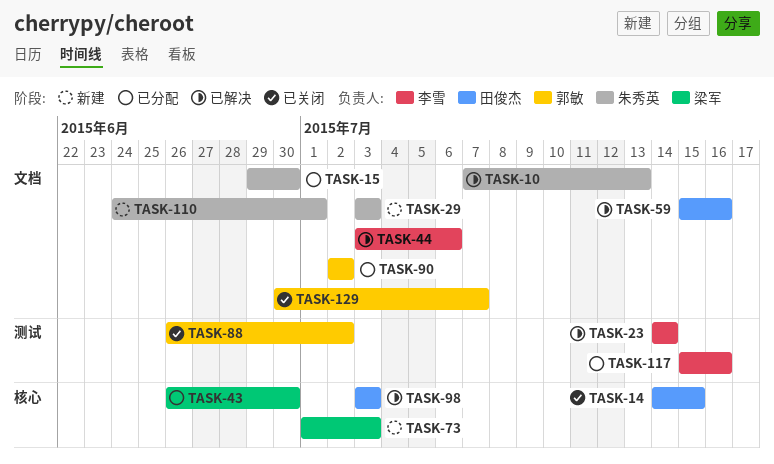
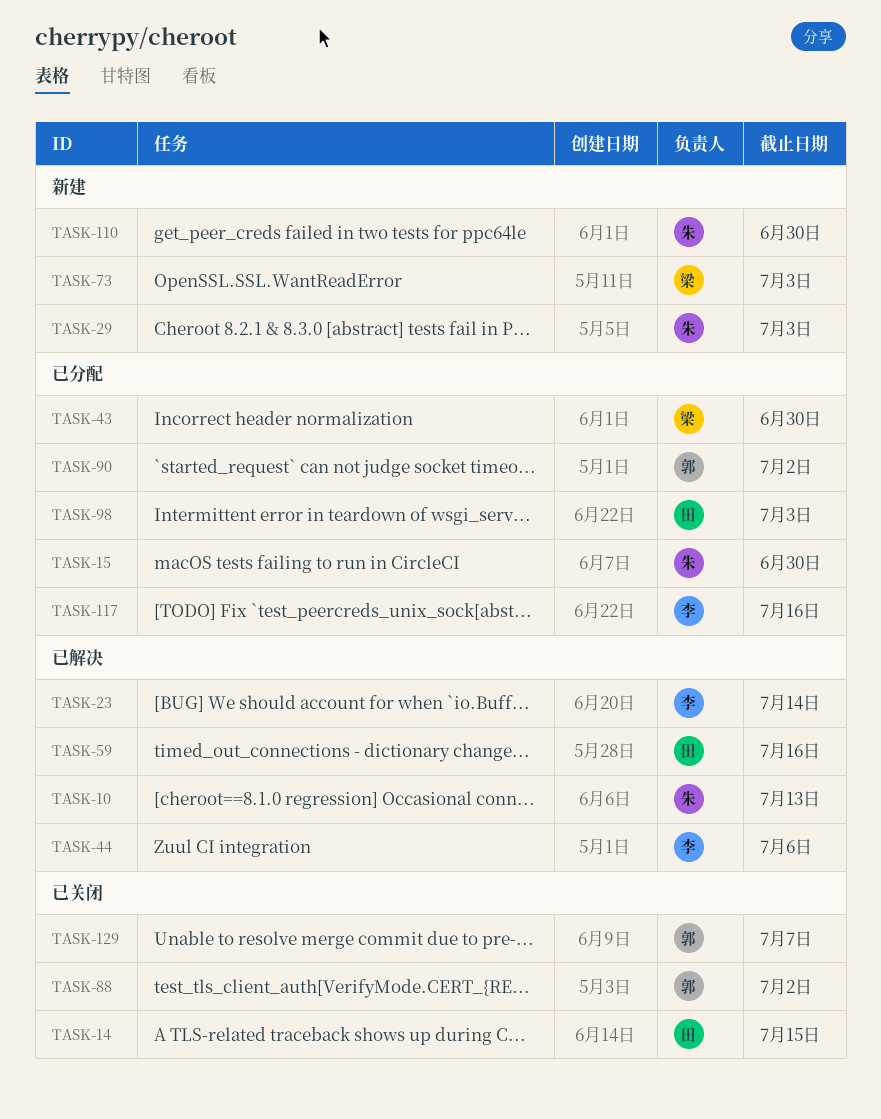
TASK-98, status: 已解决 -> 已分配
TASK-110, due: Jul 1 -> Jun 30

